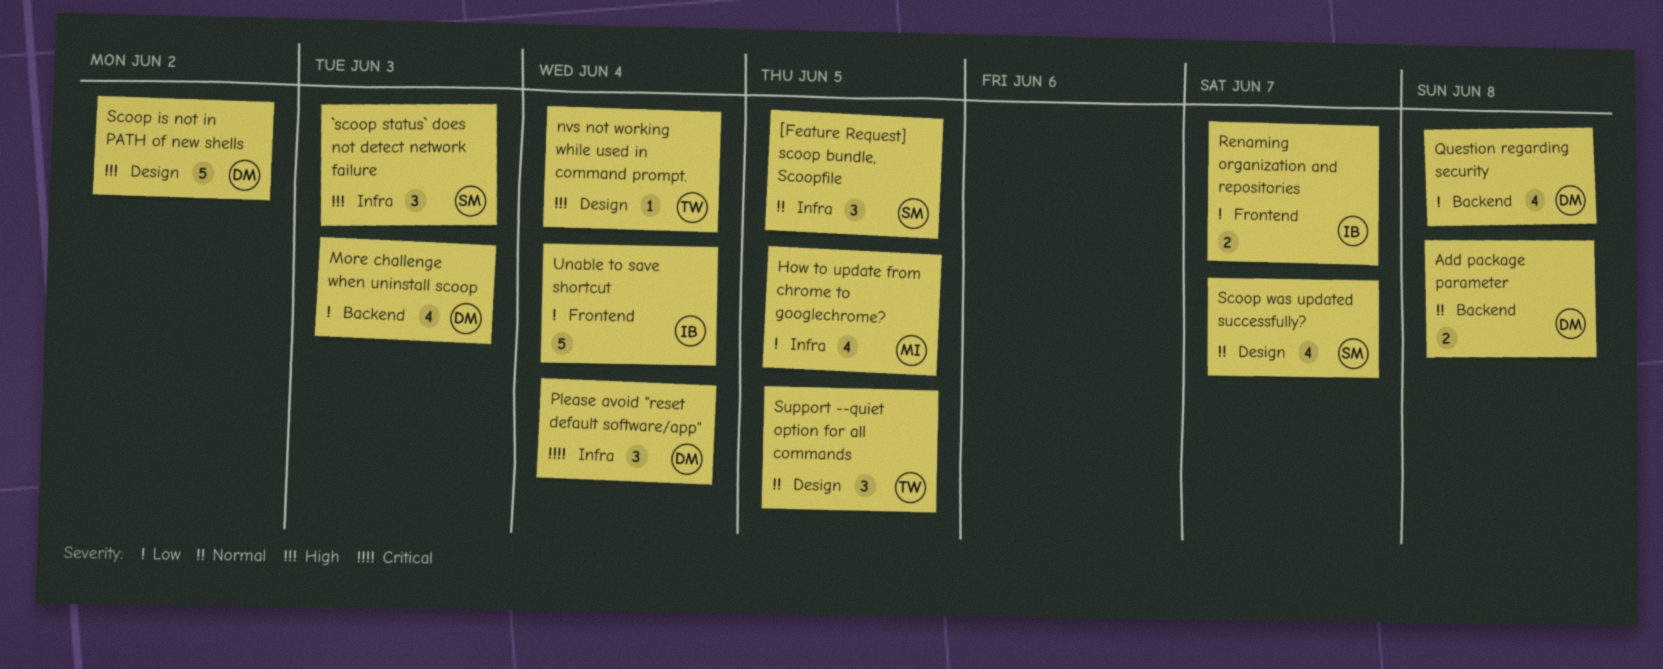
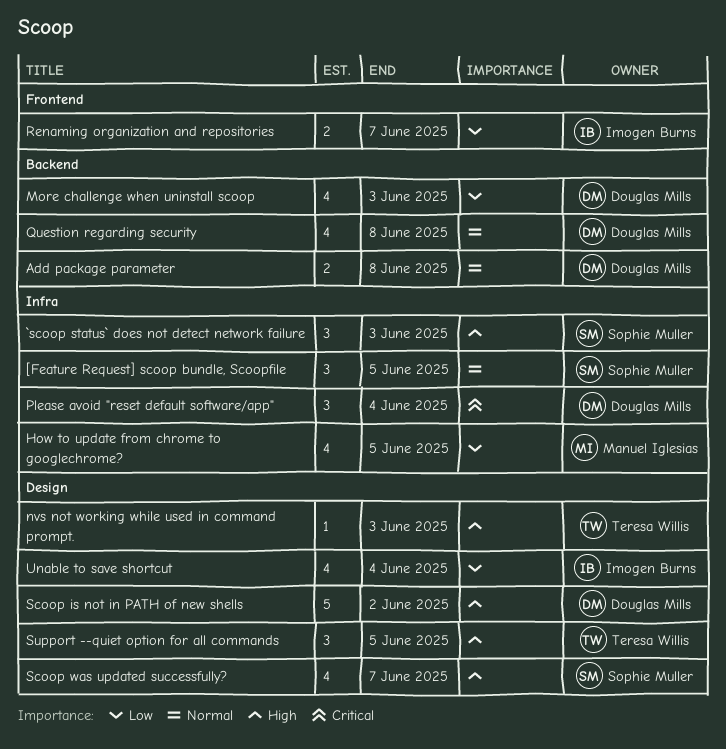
nvs not working while used in command prompt., due: Jun 4 -> Jun 3
Question regarding security, priority: Low -> Normal
Scoop was updated successfully?, priority: Normal -> High
Support --quiet option for all commands, priority: Normal -> High
Unable to save shortcut, label: Frontend -> Design
Unable to save shortcut, estimate: 5 -> 4

